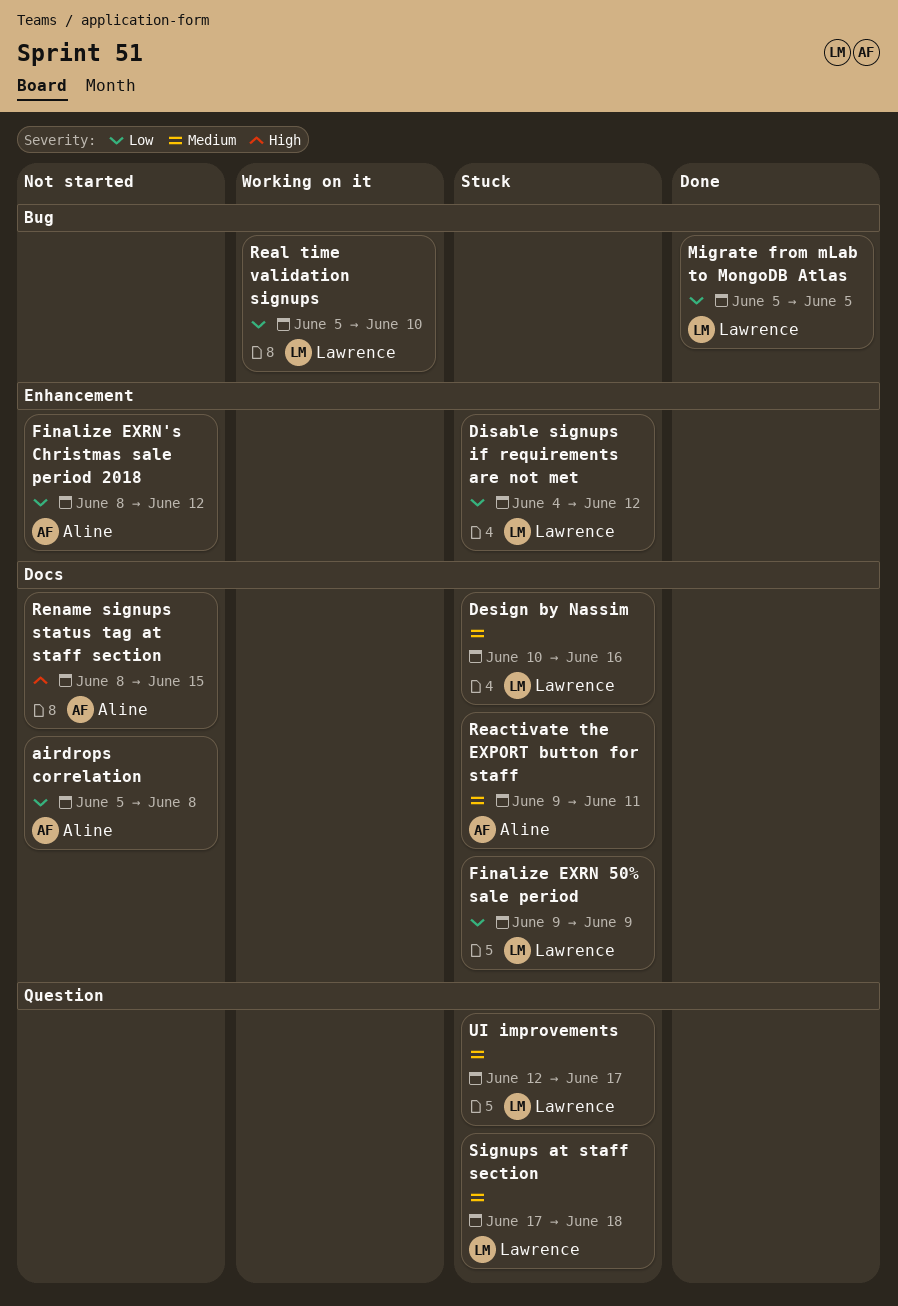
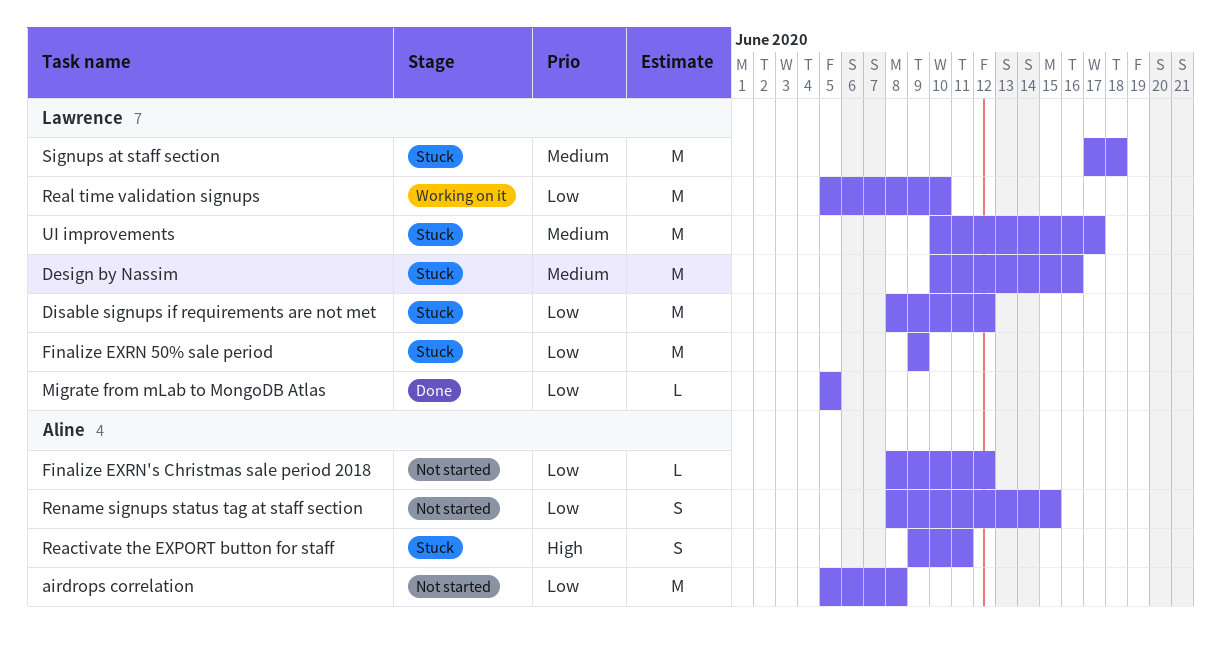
Disable signups if requirements are not met, start: Jun 4 -> Jun 8
Reactivate the EXPORT button for staff, priority: Medium -> High
Rename signups status tag at staff section, priority: High -> Low
UI improvements, start: Jun 12 -> Jun 10

